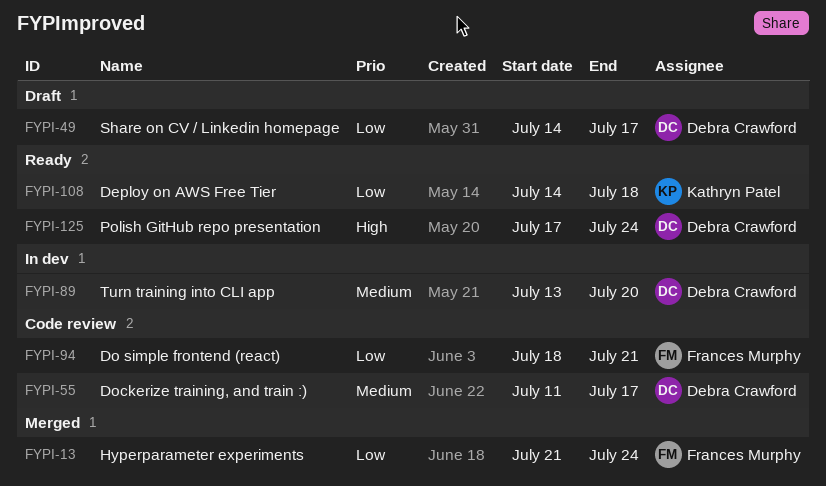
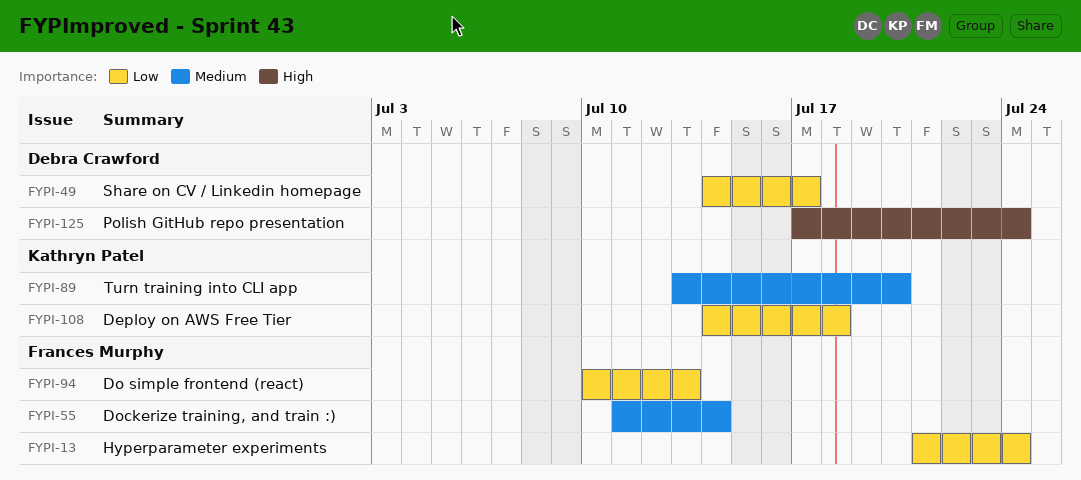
FYPI-55, owner: Debra Crawford -> Frances Murphy
FYPI-55, due: Jul 17 -> Jul 14
FYPI-89, owner: Debra Crawford -> Kathryn Patel
FYPI-94, start: Jul 18 -> Jul 10
FYPI-94, due: Jul 21 -> Jul 13

